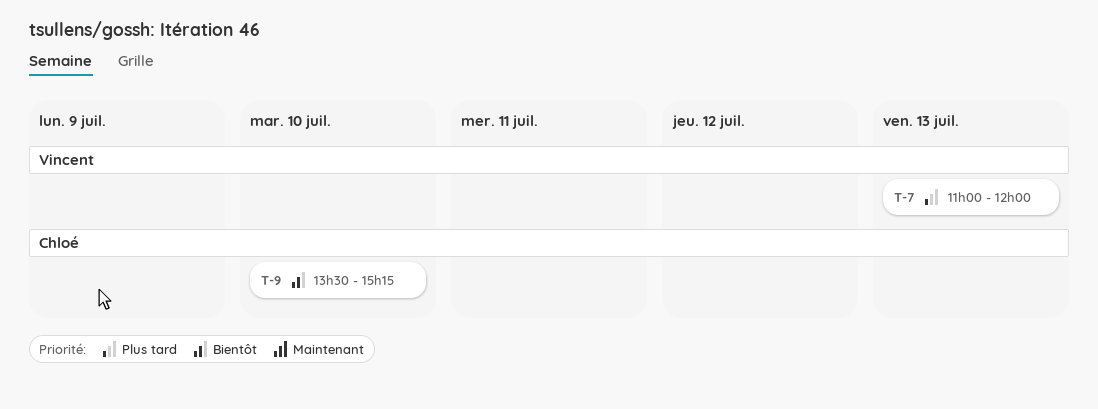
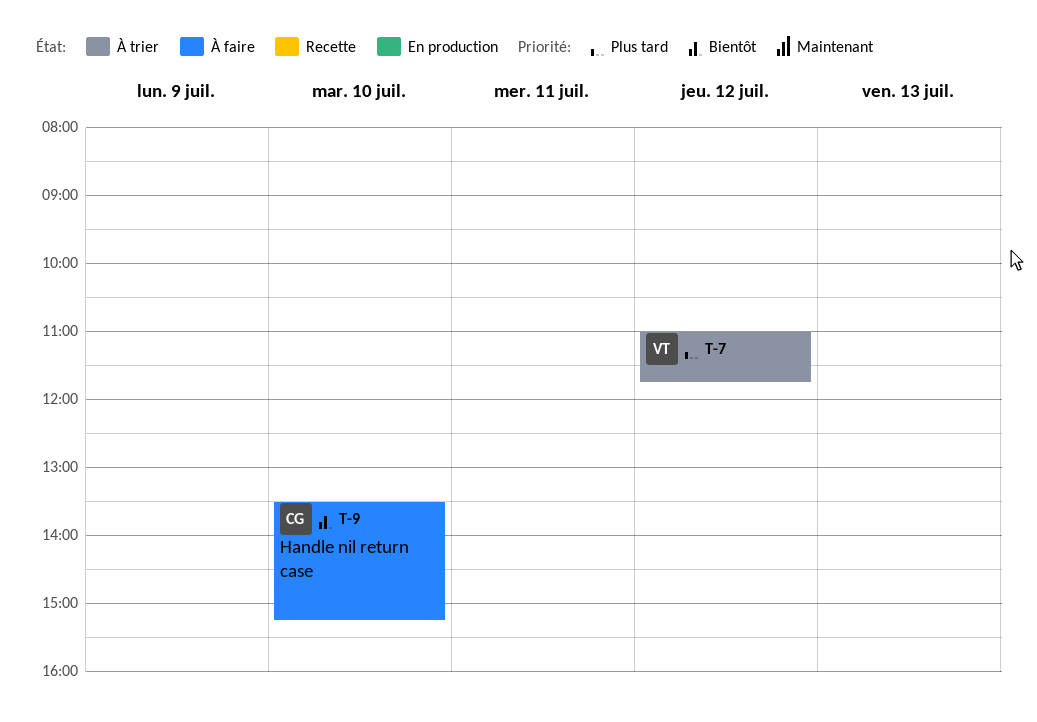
T-7, day: Jul 13 -> Jul 12
T-7, ends: 12:00 -> 11:45

